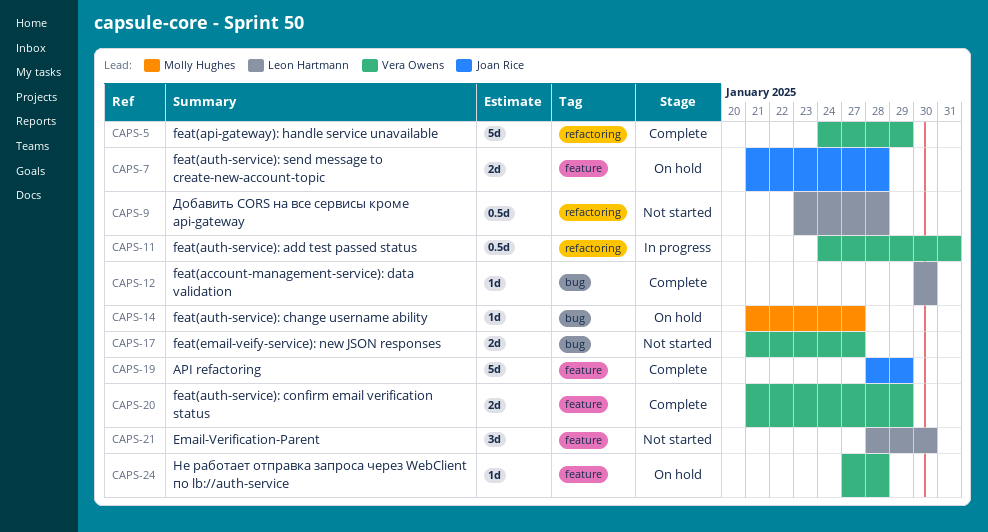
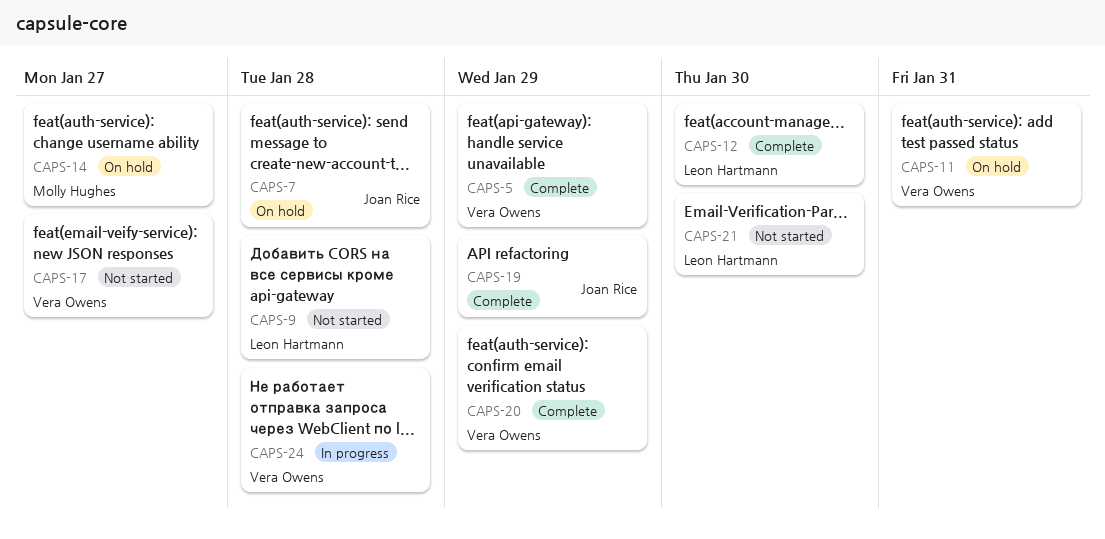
CAPS-11, status: In progress -> On hold
CAPS-24, status: On hold -> In progress

